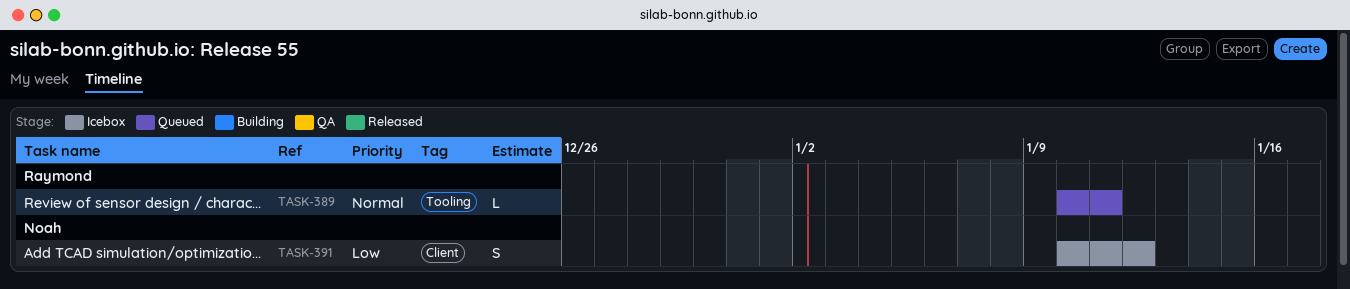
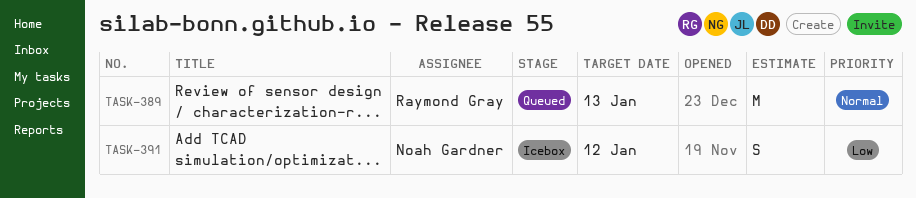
TASK-389, estimate: L -> M
TASK-389, due: Jan 11 -> Jan 13

